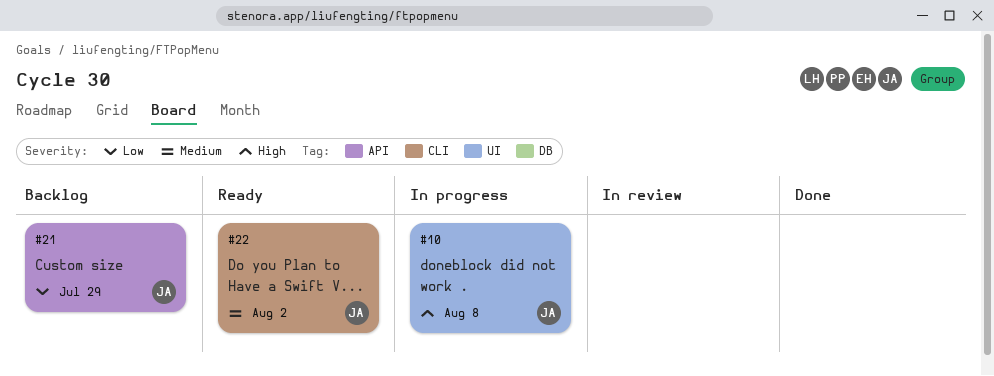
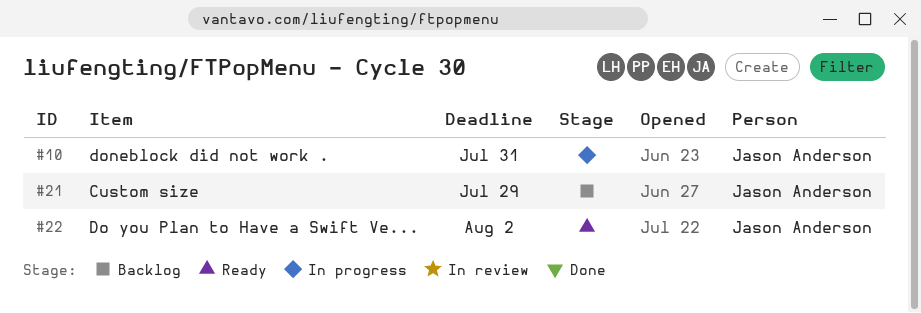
#10, due: Aug 8 -> Jul 31

